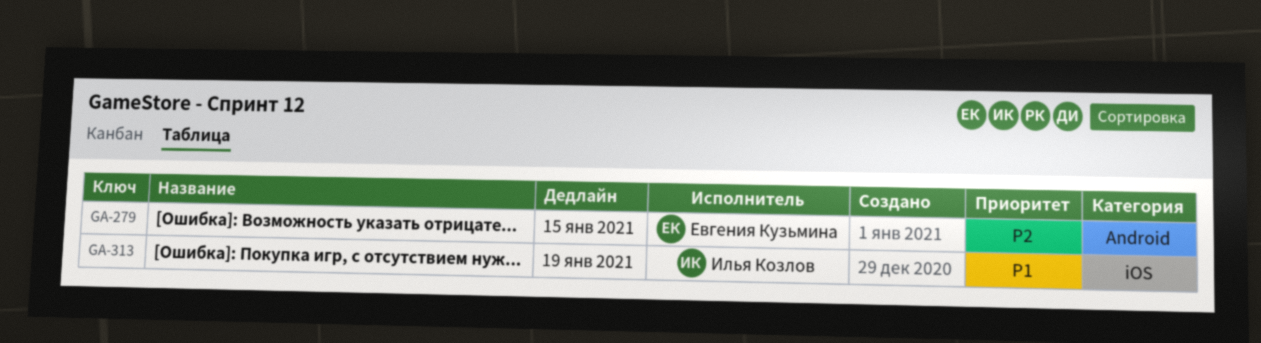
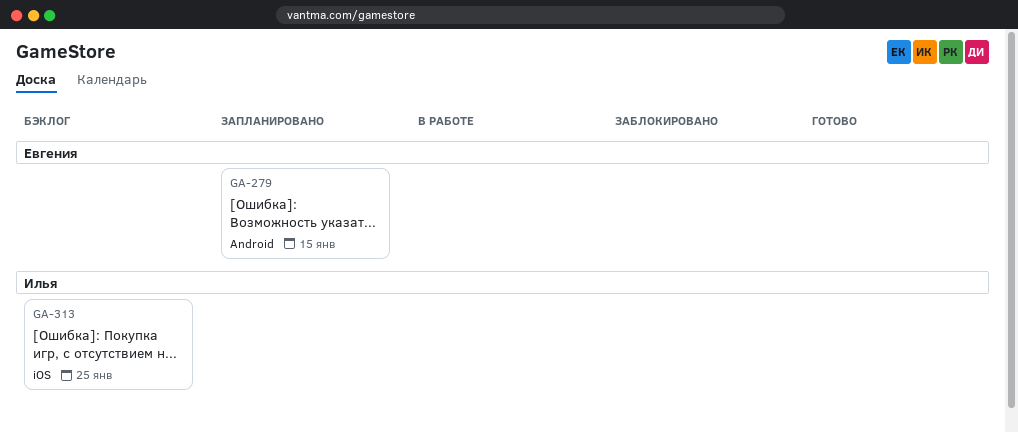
GA-313, due: Jan 19 -> Jan 25

